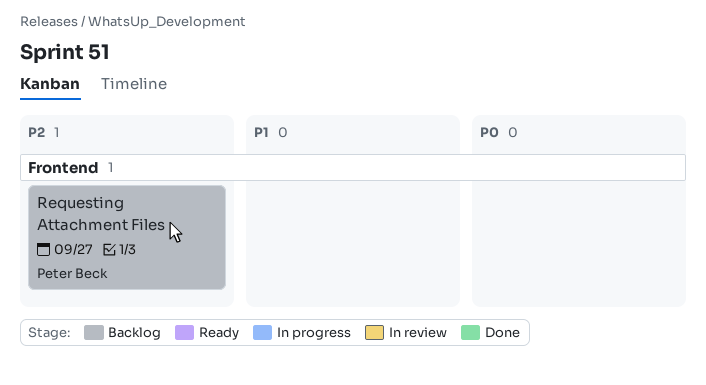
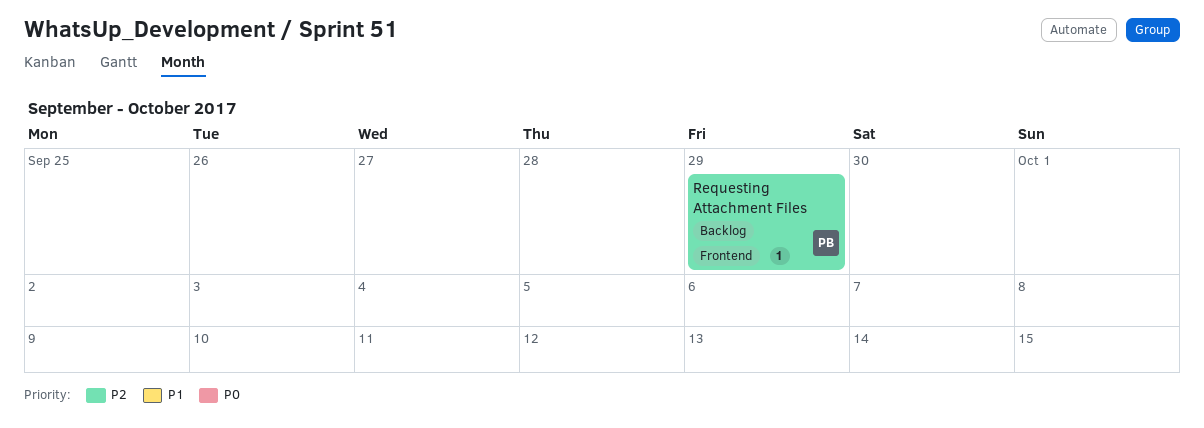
Requesting Attachment Files, due: Sep 27 -> Sep 29

